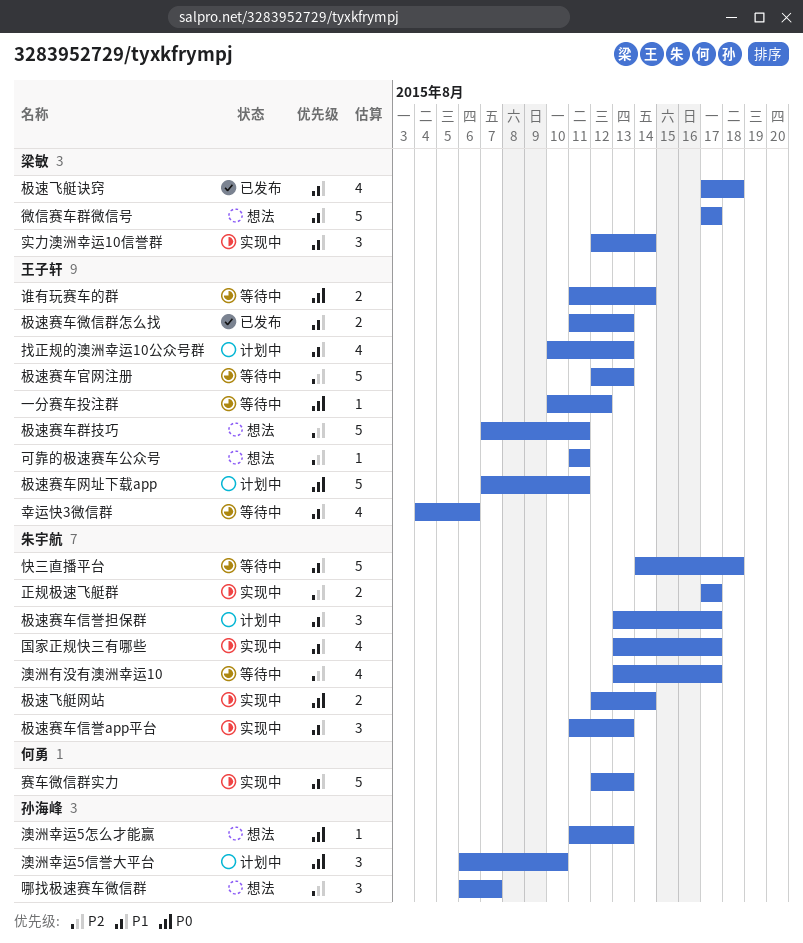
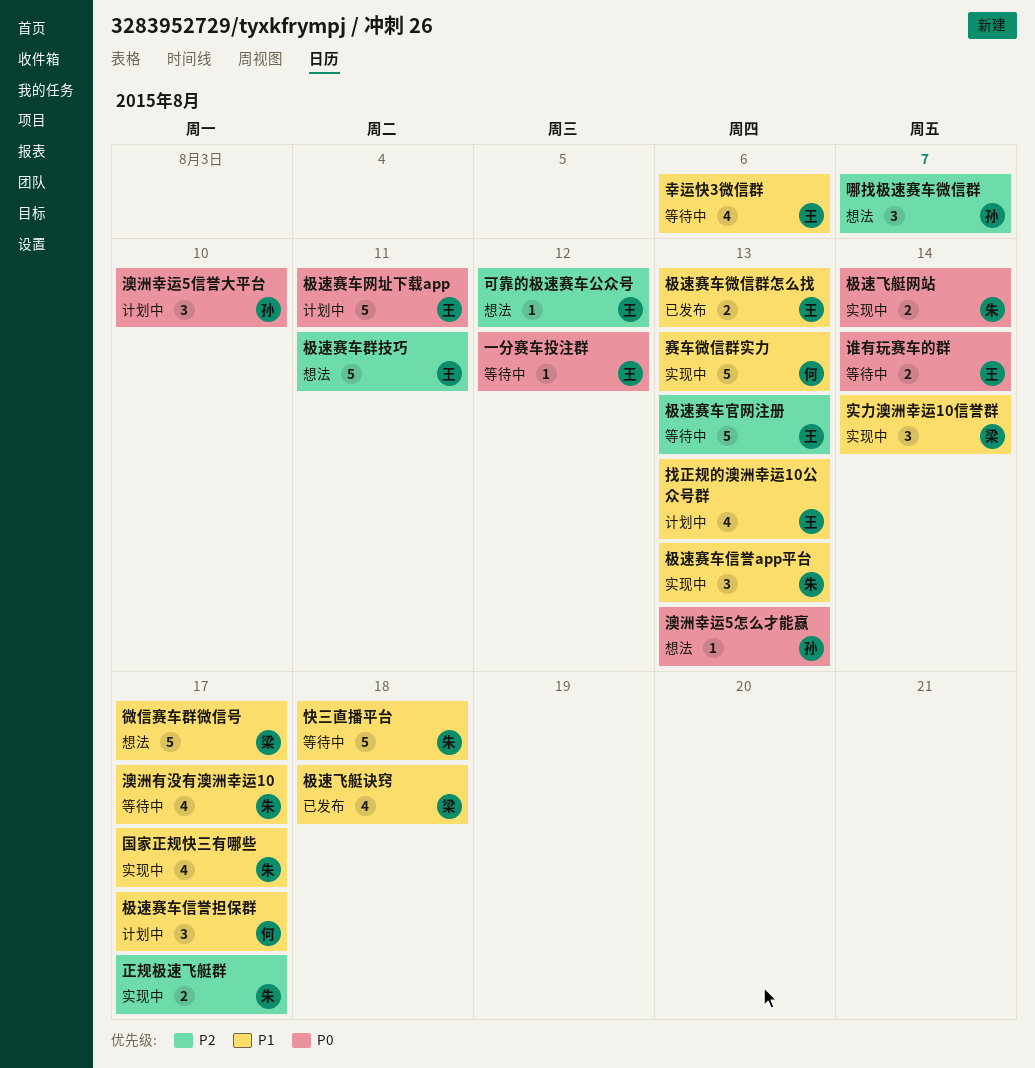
可靠的极速赛车公众号, due: Aug 11 -> Aug 12
极速赛车信誉担保群, owner: 朱宇航 -> 何勇
澳洲有没有澳洲幸运10, priority: P2 -> P1

